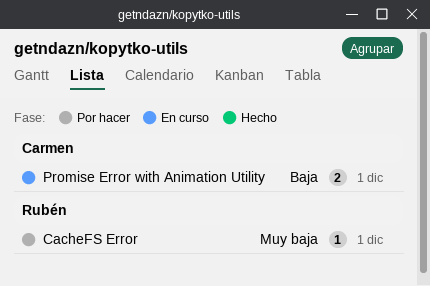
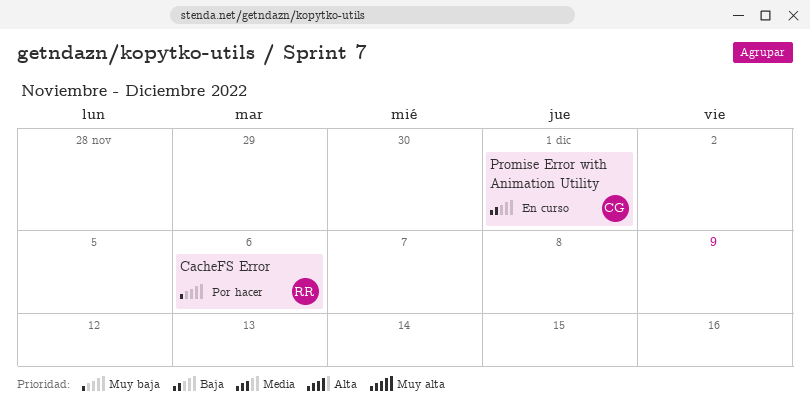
CacheFS Error, due: Dec 1 -> Dec 6

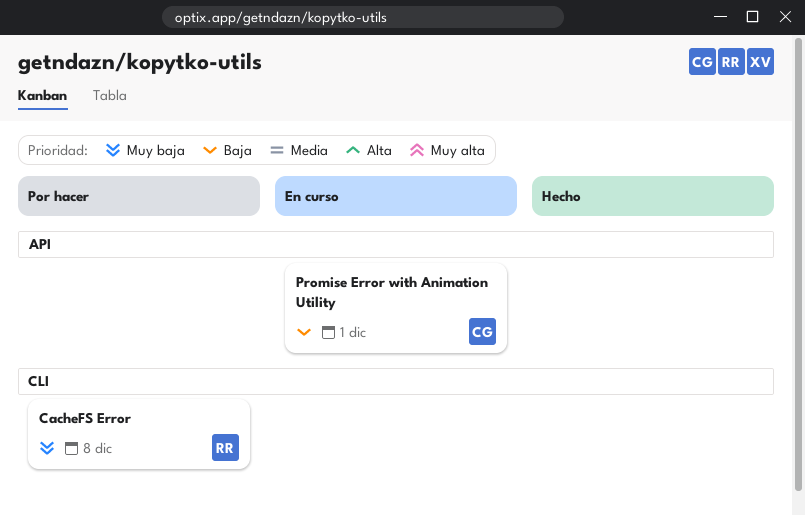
CacheFS Error, due: Dec 6 -> Dec 8

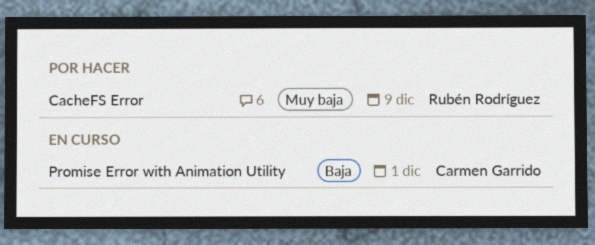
CacheFS Error, due: Dec 8 -> Dec 9

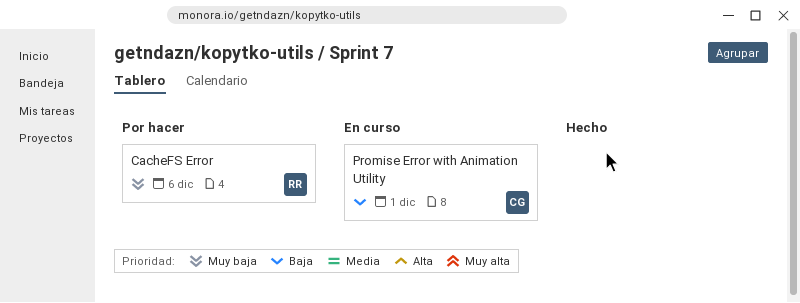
CacheFS Error, due: Dec 9 -> Dec 6

